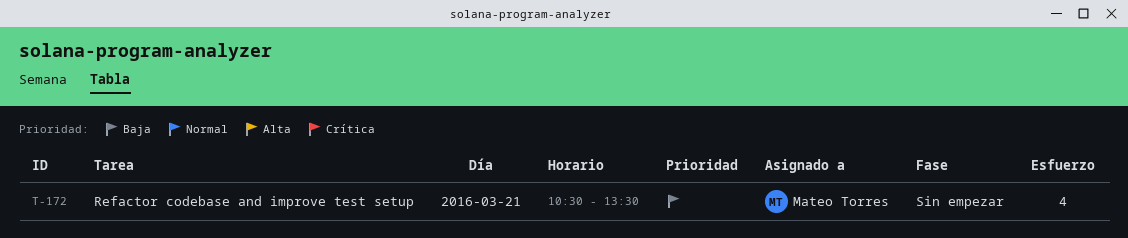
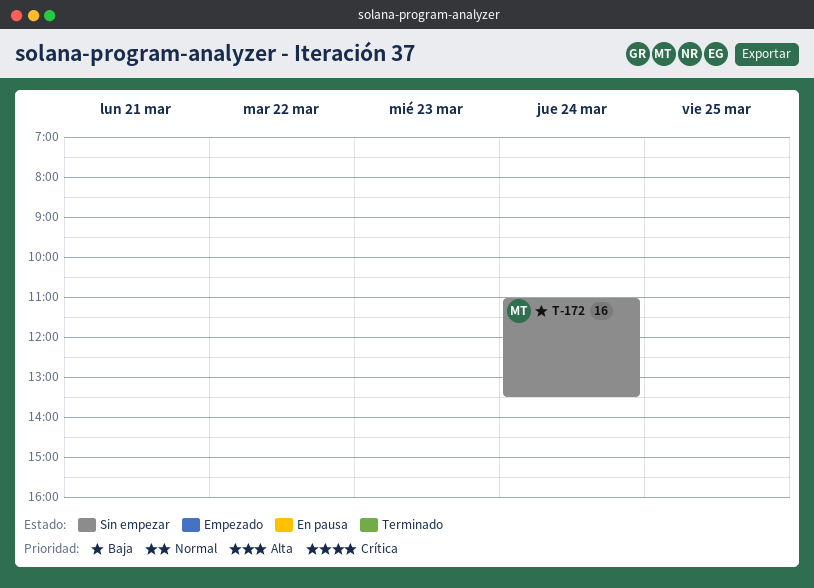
T-172, estimate: 4 -> 16
T-172, day: Mar 21 -> Mar 24
T-172, begins: 10:30 -> 11:00

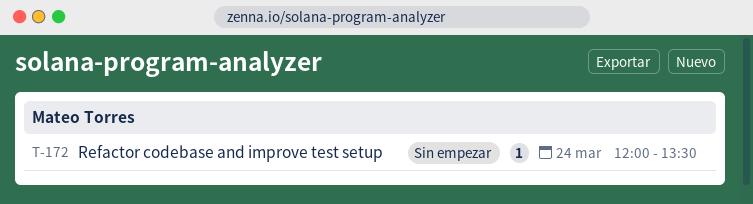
T-172, estimate: 16 -> 1
T-172, begins: 11:00 -> 12:00

